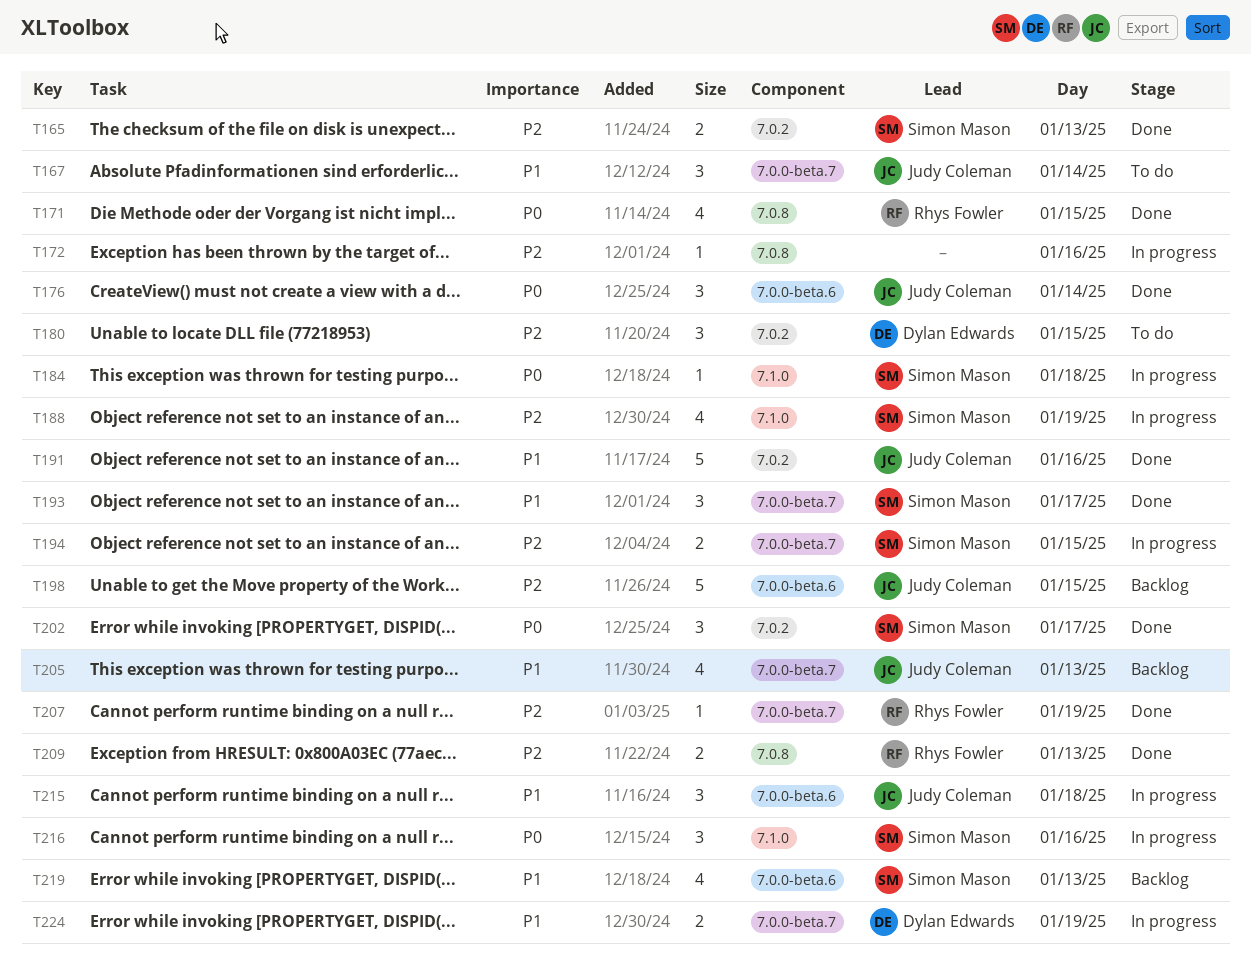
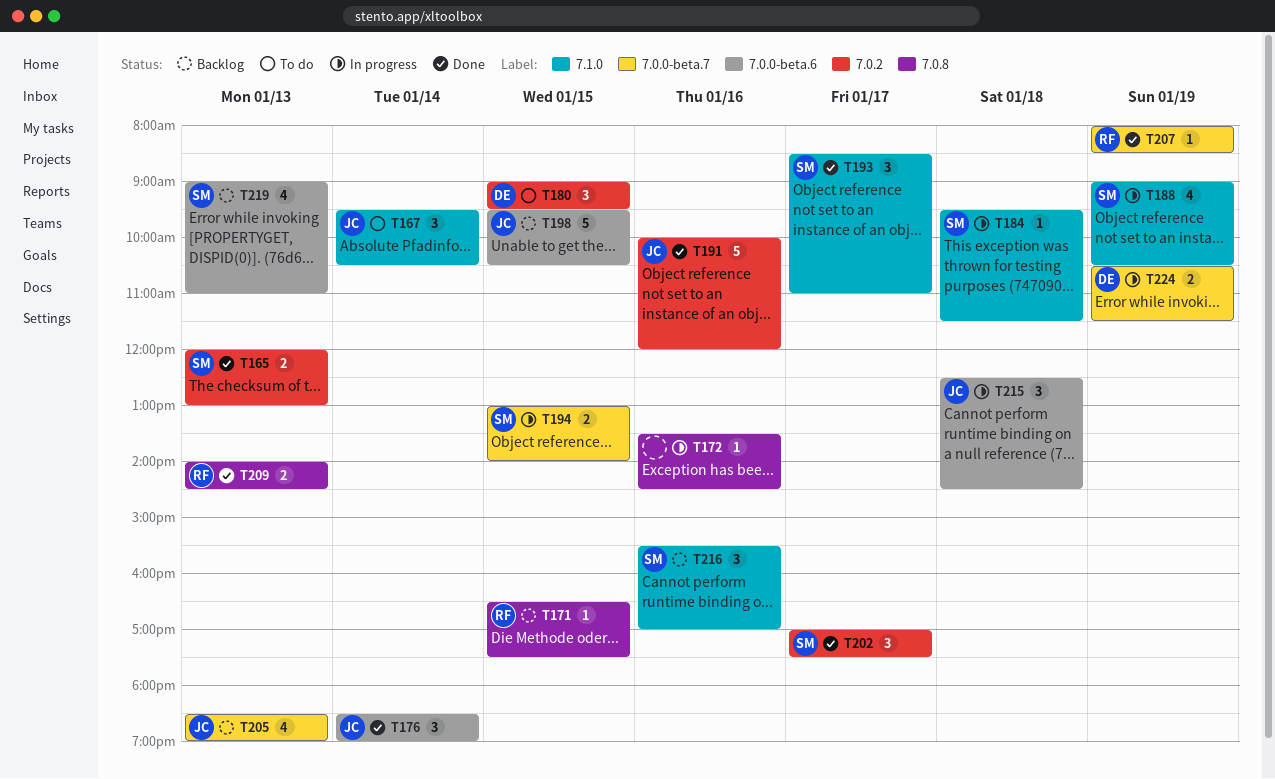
T167, label: 7.0.0-beta.7 -> 7.1.0
T171, status: Done -> Backlog
T171, estimate: 4 -> 1
T193, label: 7.0.0-beta.7 -> 7.1.0
T216, status: In progress -> Backlog

